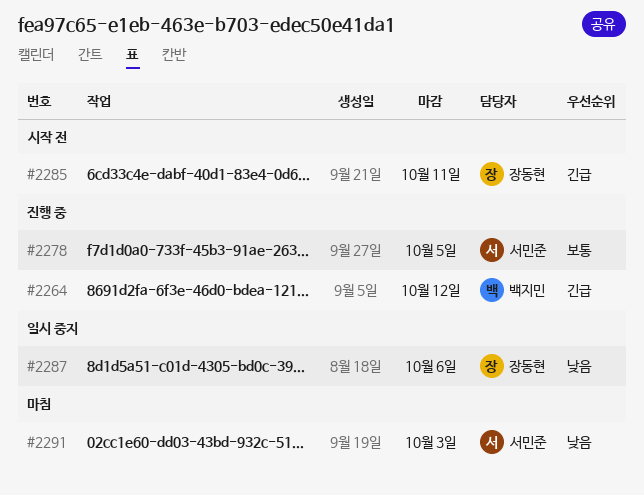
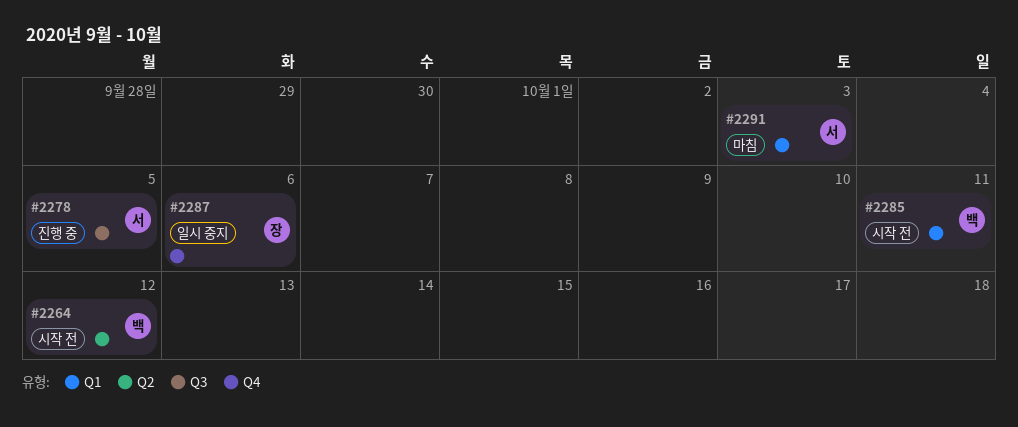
#2264, status: 진행 중 -> 시작 전
#2285, owner: 장동현 -> 백지민

